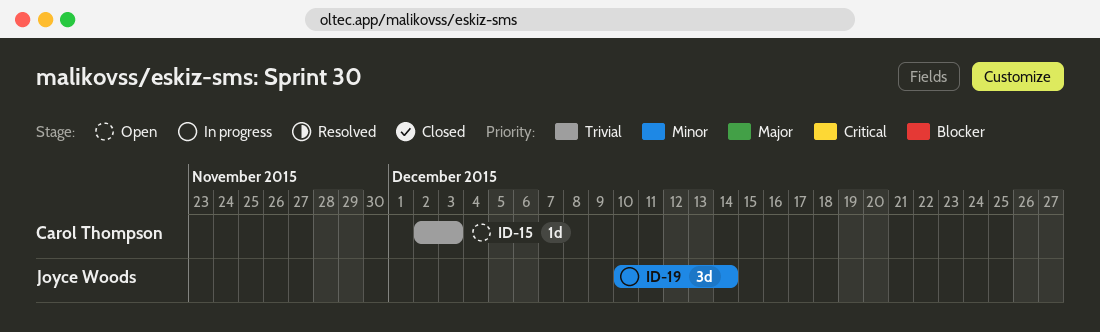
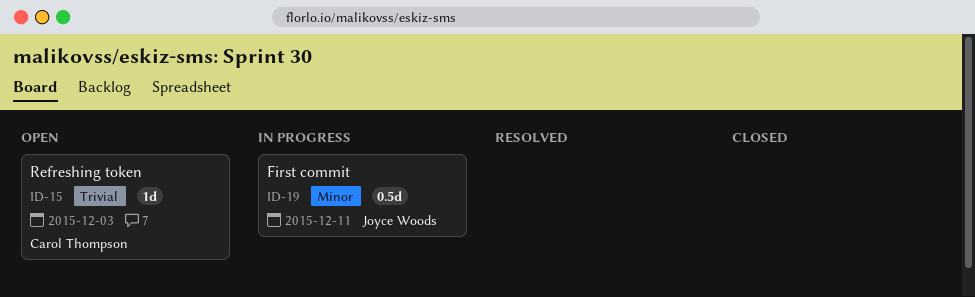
ID-19, estimate: 3d -> 0.5d
ID-19, due: Dec 14 -> Dec 11

